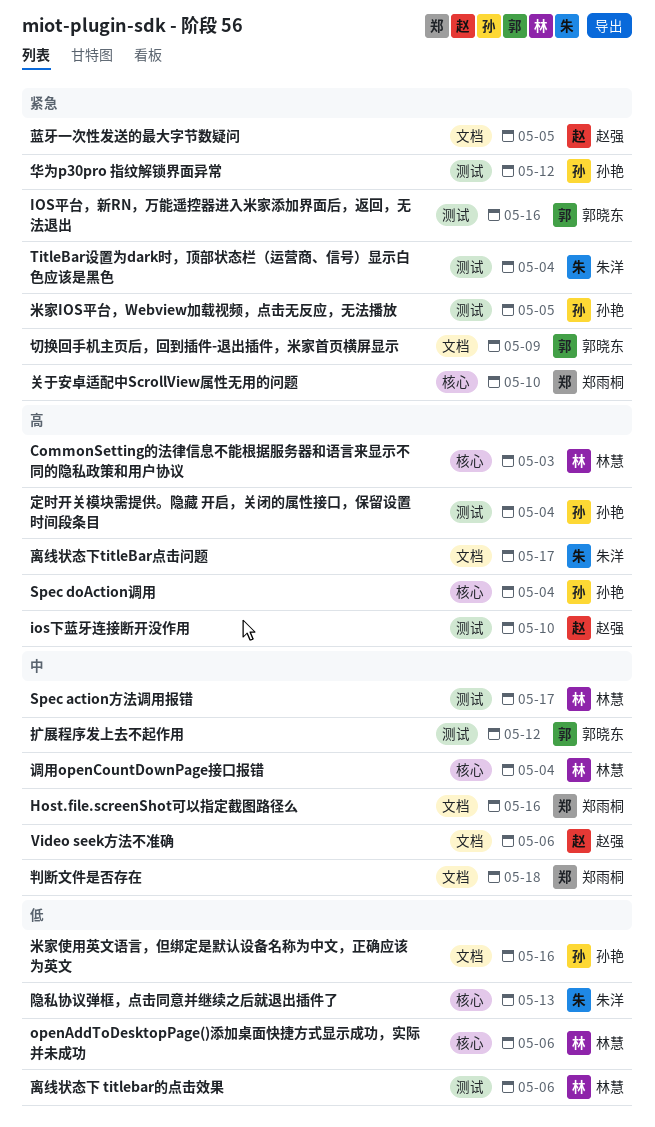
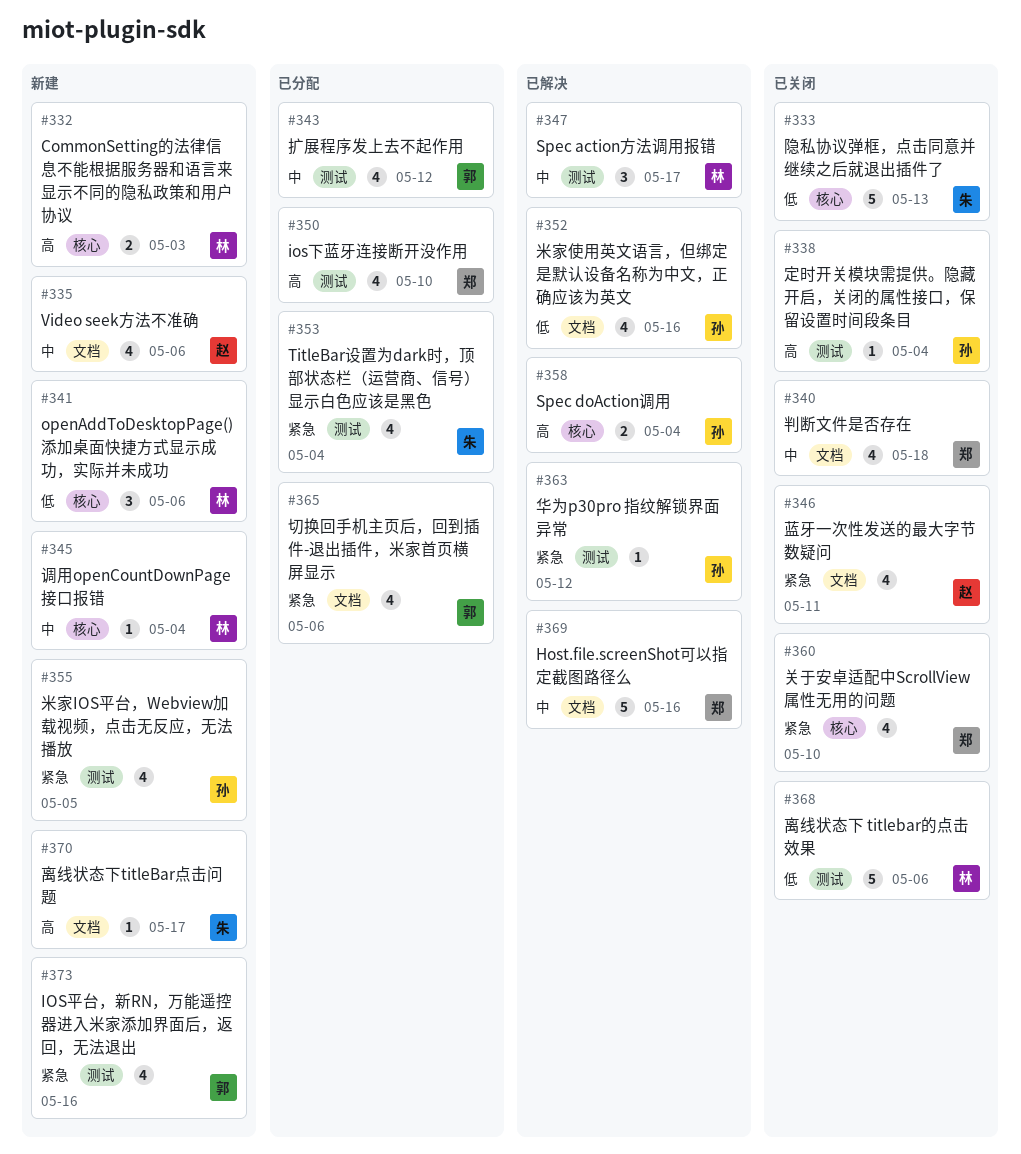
ios下蓝牙连接断开没作用, owner: 赵强 -> 郑雨桐
切换回手机主页后，回到插件-退出插件，米家首页横屏显示, due: May 9 -> May 6
蓝牙一次性发送的最大字节数疑问, due: May 5 -> May 11

